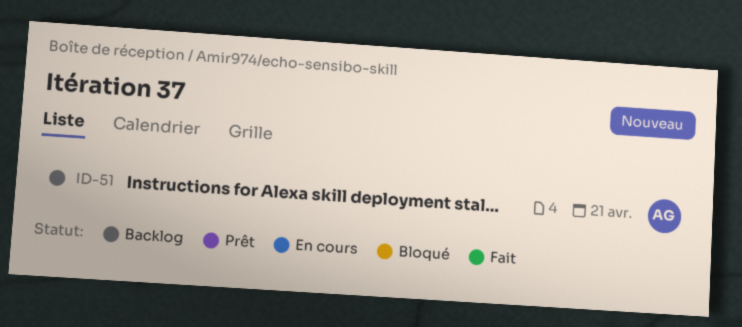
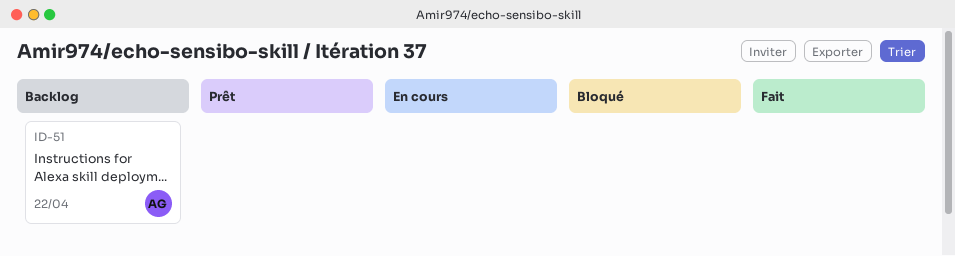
ID-51, due: Apr 21 -> Apr 22

